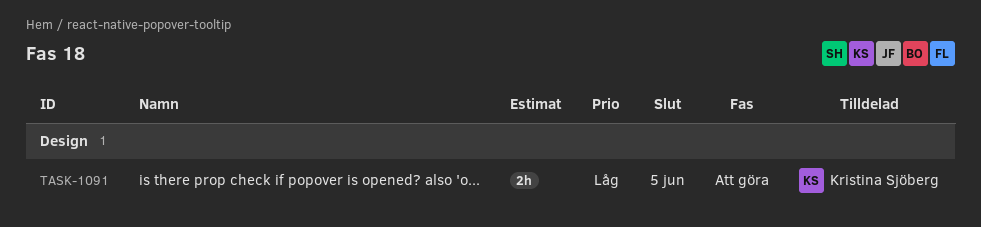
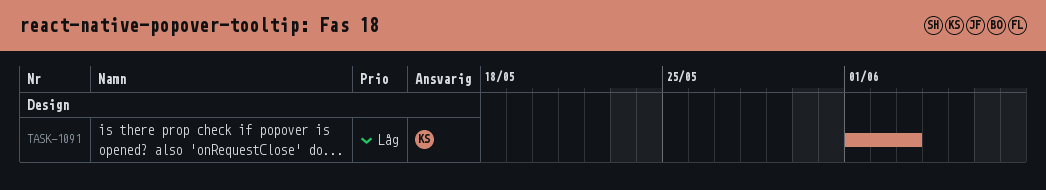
TASK-1091, due: Jun 5 -> Jun 3

